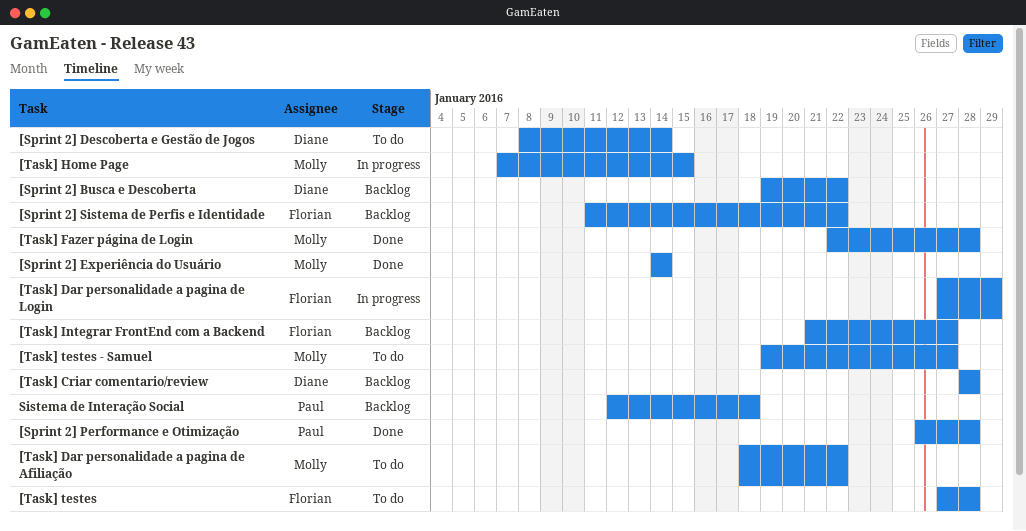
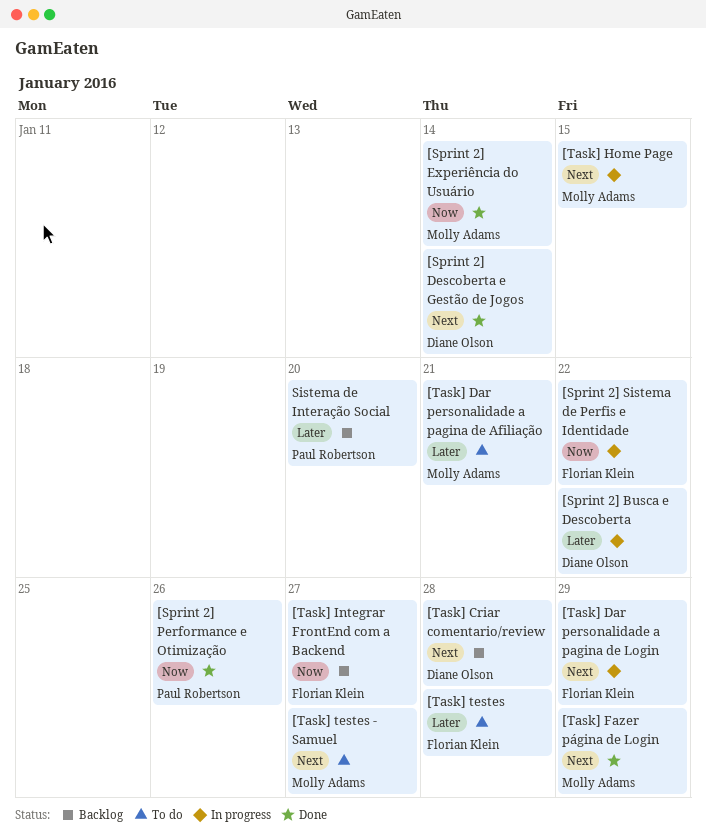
[Sprint 2] Busca e Descoberta, status: Backlog -> In progress
[Sprint 2] Descoberta e Gestão de Jogos, status: To do -> Done
[Sprint 2] Performance e Otimização, due: Jan 28 -> Jan 26
[Sprint 2] Sistema de Perfis e Identidade, status: Backlog -> In progress
[Task] Dar personalidade a pagina de Afiliação, due: Jan 22 -> Jan 21
[Task] Fazer página de Login, due: Jan 28 -> Jan 29
Sistema de Interação Social, due: Jan 18 -> Jan 20

